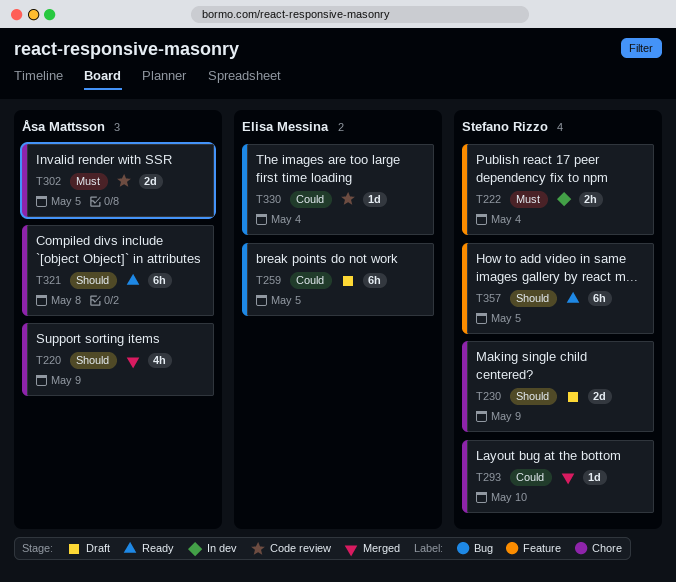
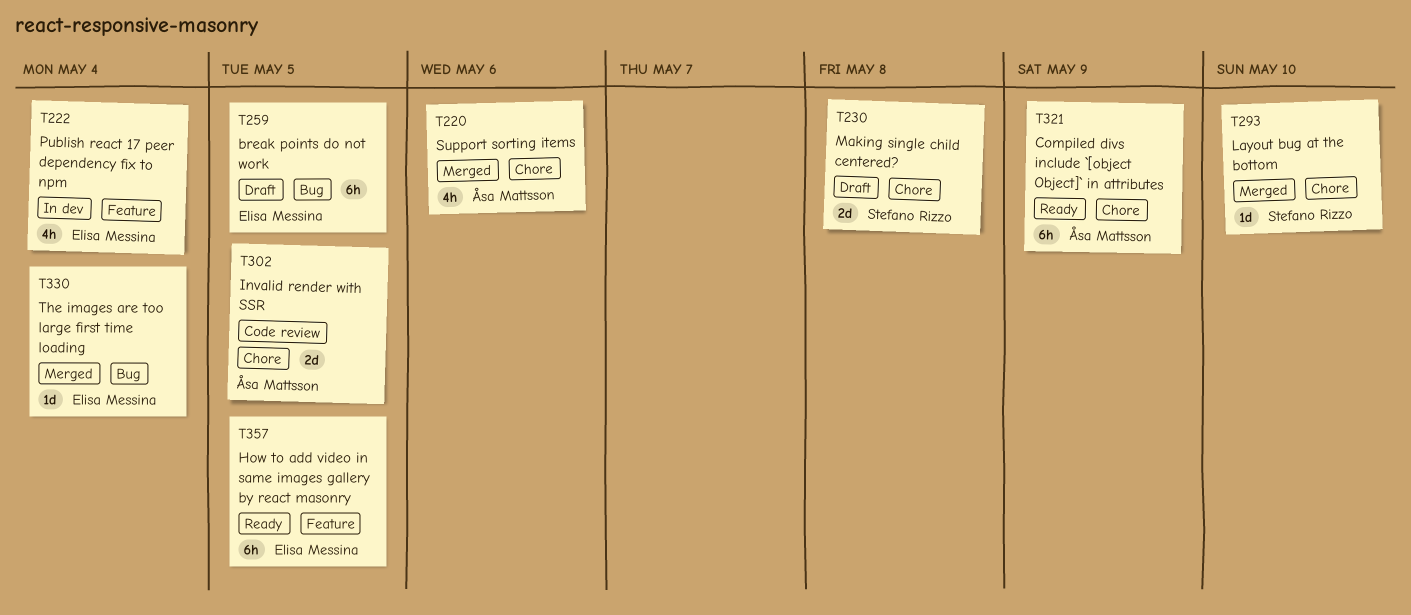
T220, due: May 9 -> May 6
T222, owner: Stefano Rizzo -> Elisa Messina
T222, estimate: 2h -> 4h
T230, due: May 9 -> May 8
T321, due: May 8 -> May 9
T330, status: Code review -> Merged
T357, owner: Stefano Rizzo -> Elisa Messina

